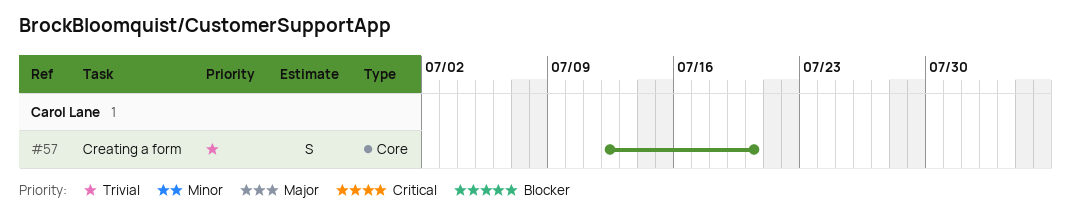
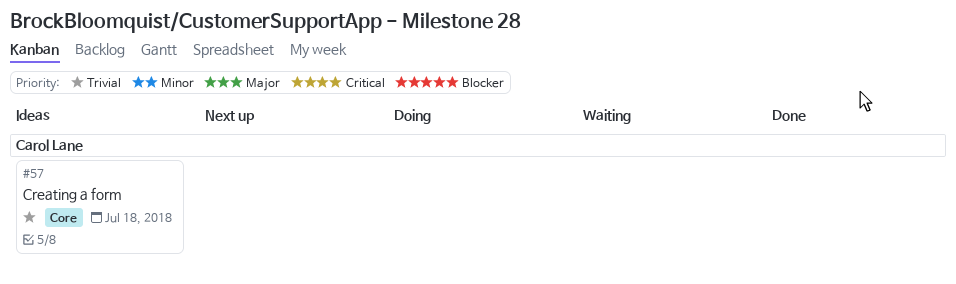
#57, due: Jul 20 -> Jul 18

